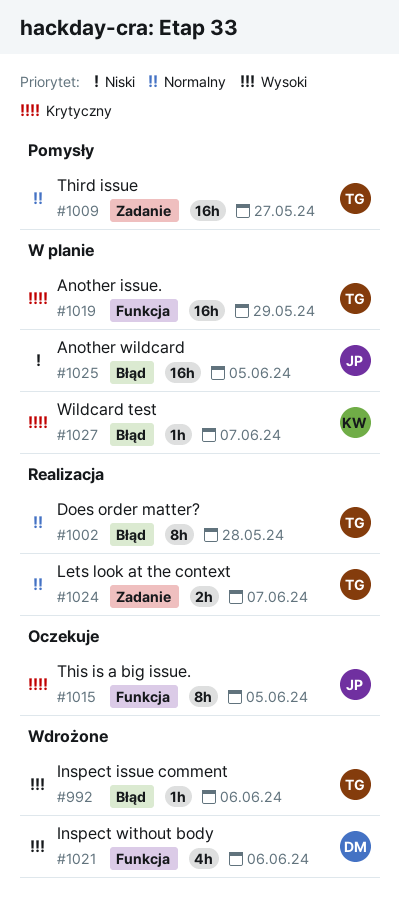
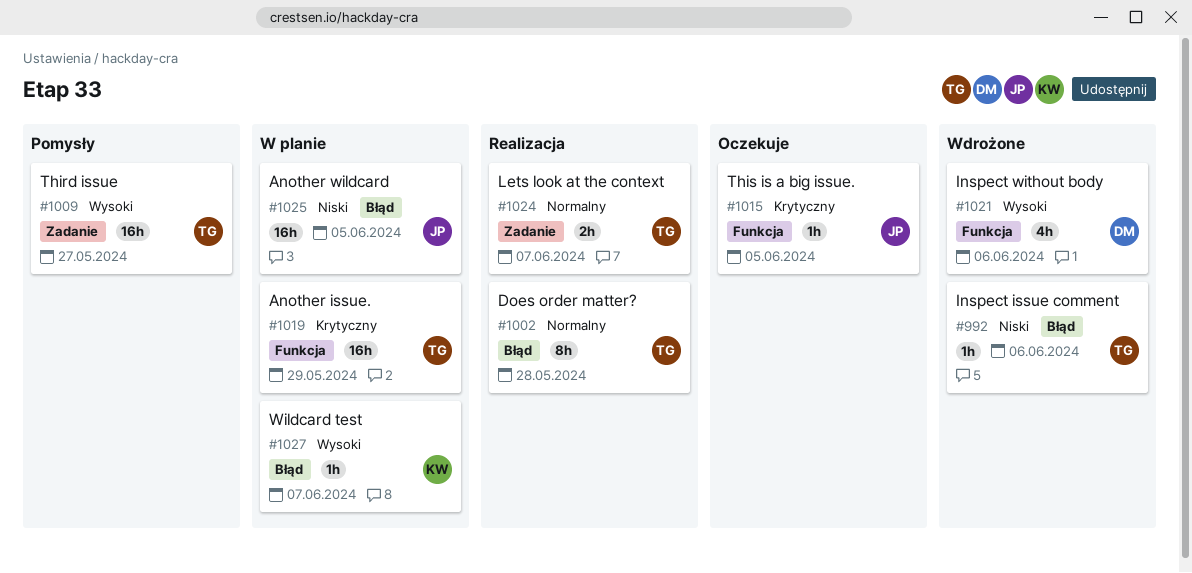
#992, priority: Wysoki -> Niski
#1009, priority: Normalny -> Wysoki
#1015, estimate: 8h -> 1h
#1027, priority: Krytyczny -> Wysoki

